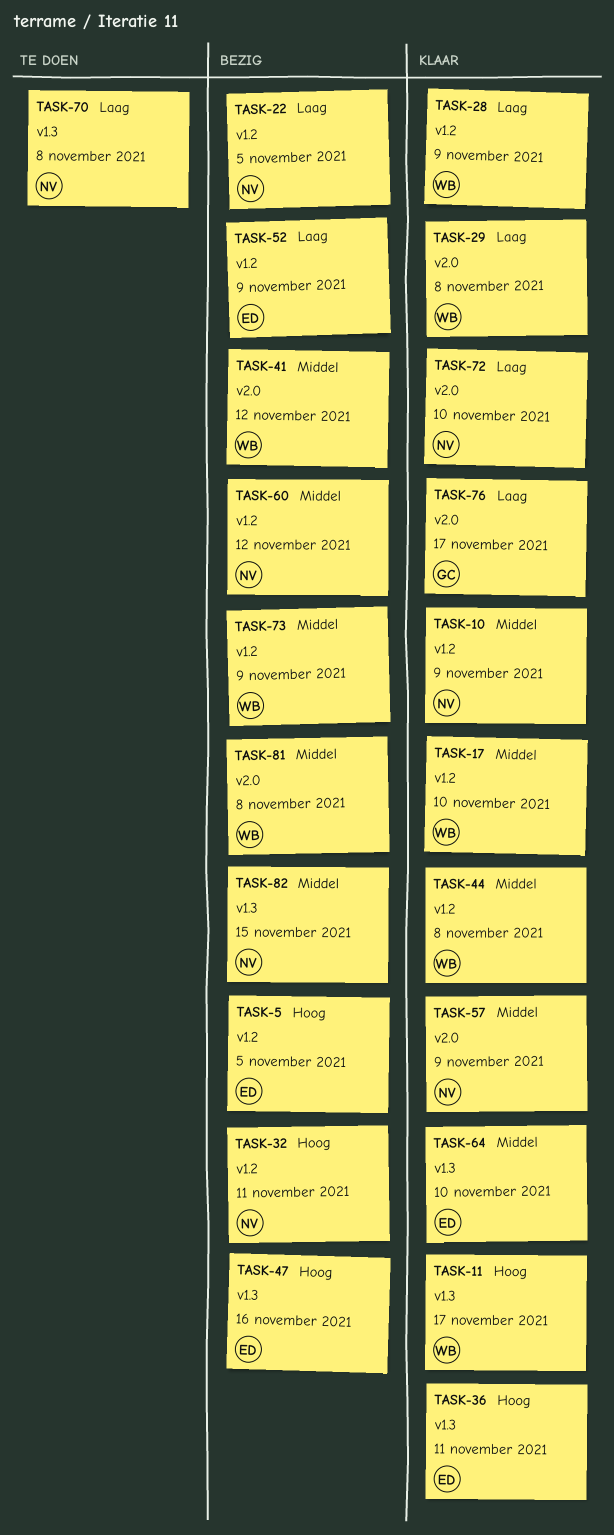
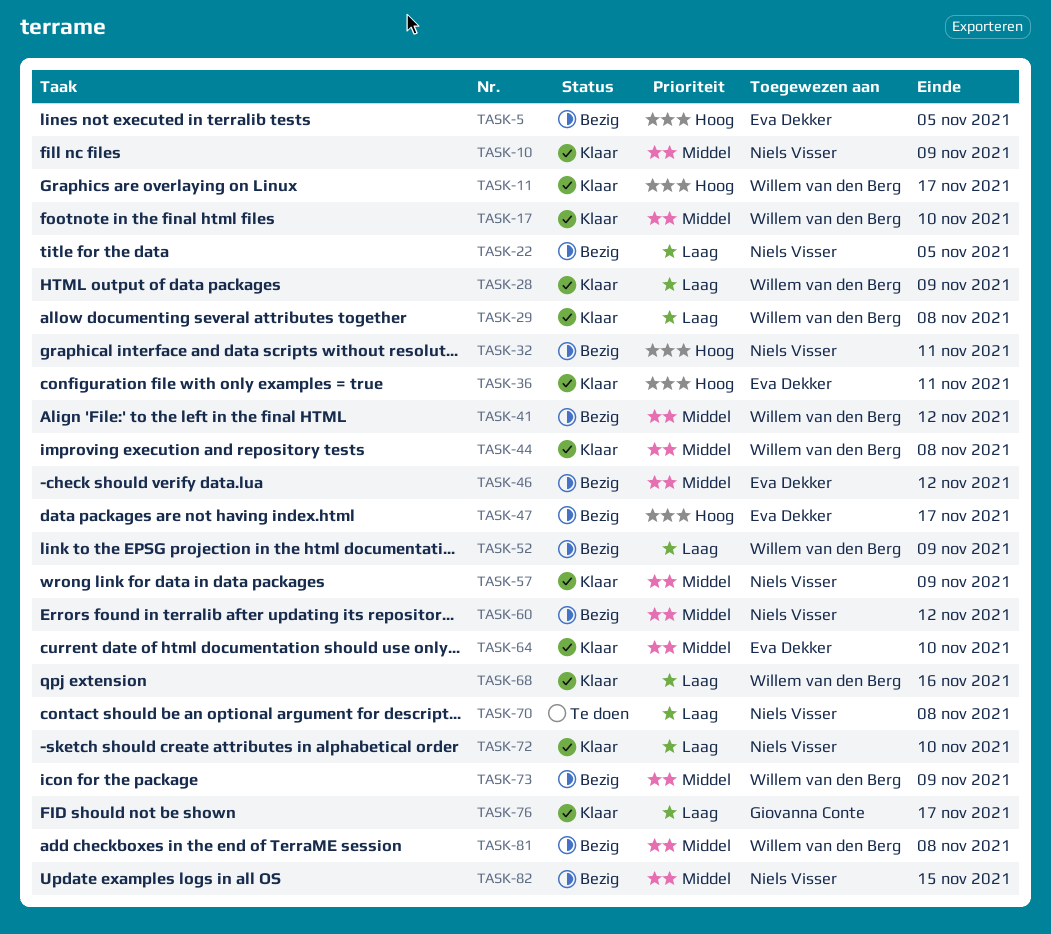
TASK-46: none -> present
TASK-47, due: Nov 16 -> Nov 17
TASK-52, owner: Eva Dekker -> Willem van den Berg
TASK-68: none -> present

